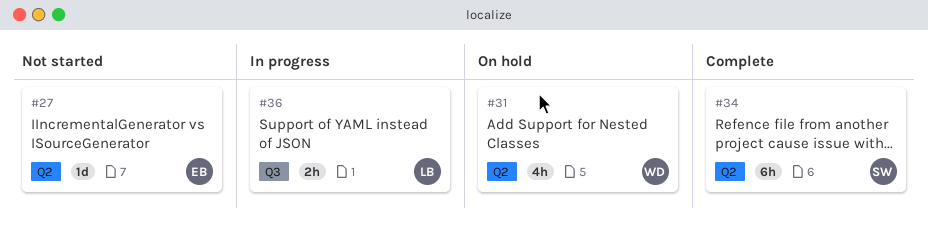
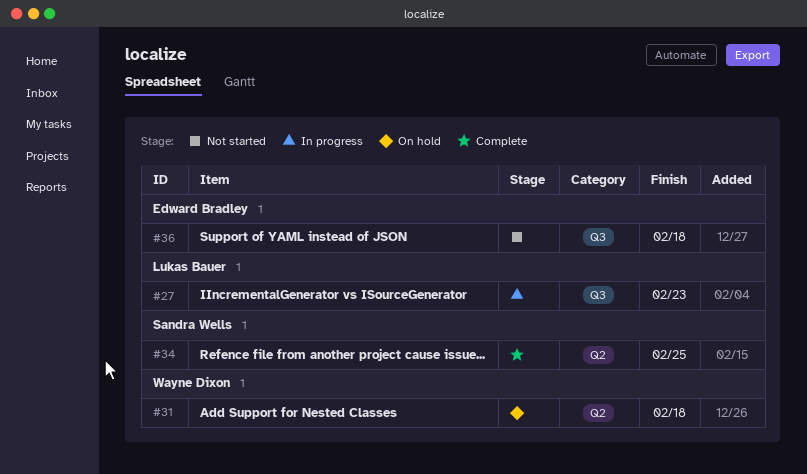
#27, status: Not started -> In progress
#27, owner: Edward Bradley -> Lukas Bauer
#27, label: Q2 -> Q3
#36, status: In progress -> Not started
#36, owner: Lukas Bauer -> Edward Bradley

